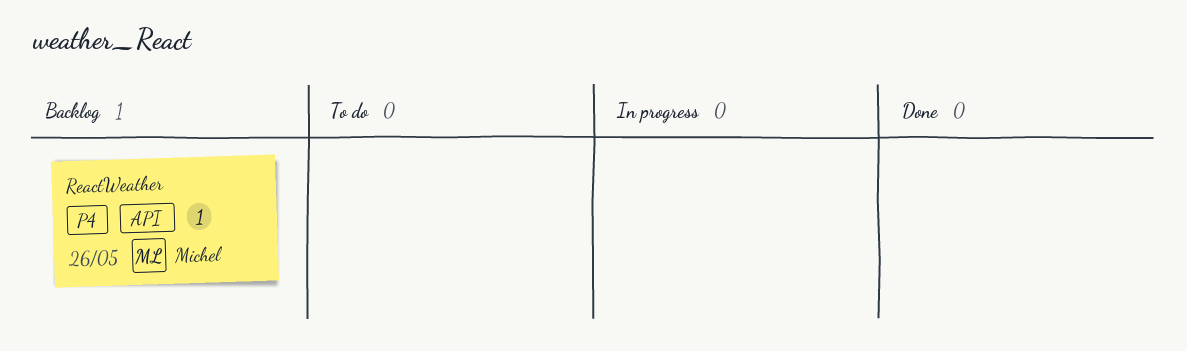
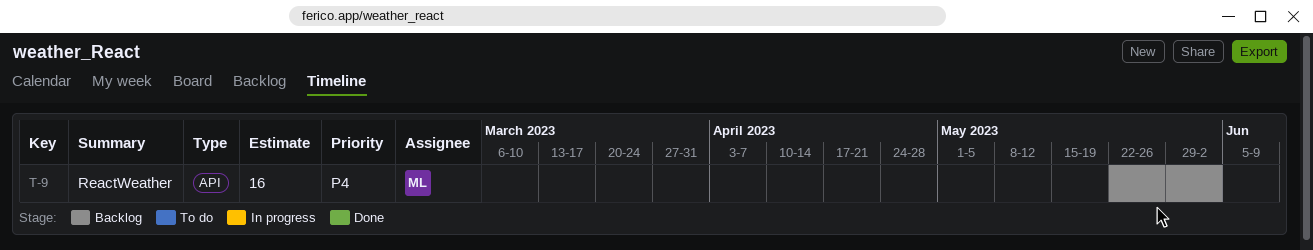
ReactWeather, estimate: 1 -> 16
ReactWeather, due: May 26 -> Jun 2

